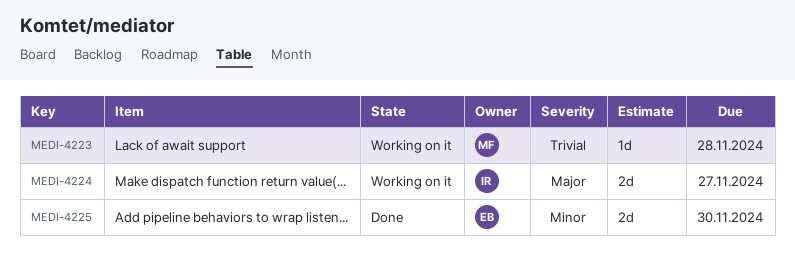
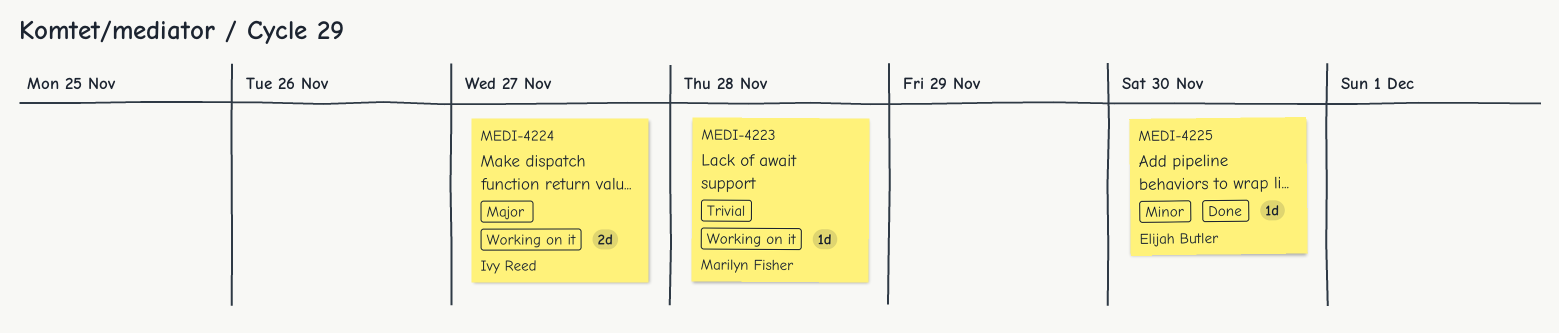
MEDI-4225, estimate: 2d -> 1d

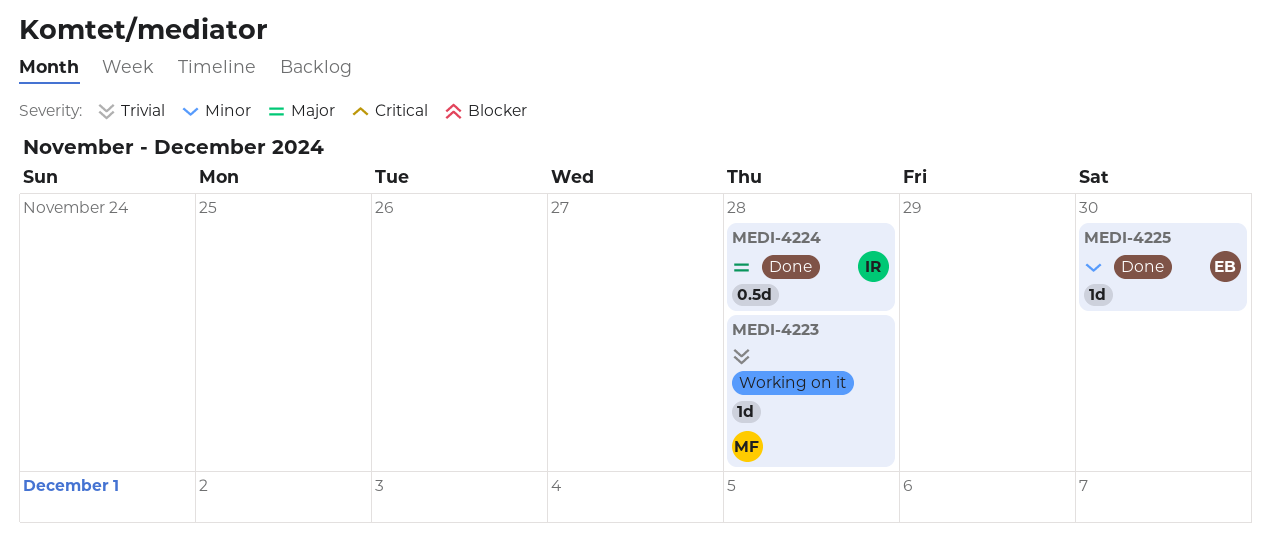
MEDI-4224, status: Working on it -> Done
MEDI-4224, estimate: 2d -> 0.5d
MEDI-4224, due: Nov 27 -> Nov 28

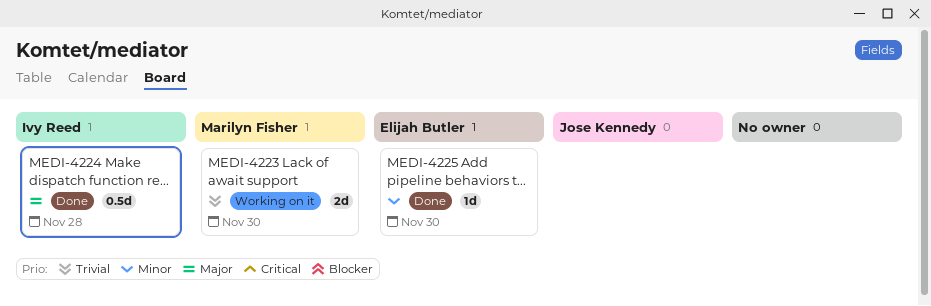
MEDI-4223, estimate: 1d -> 2d
MEDI-4223, due: Nov 28 -> Nov 30

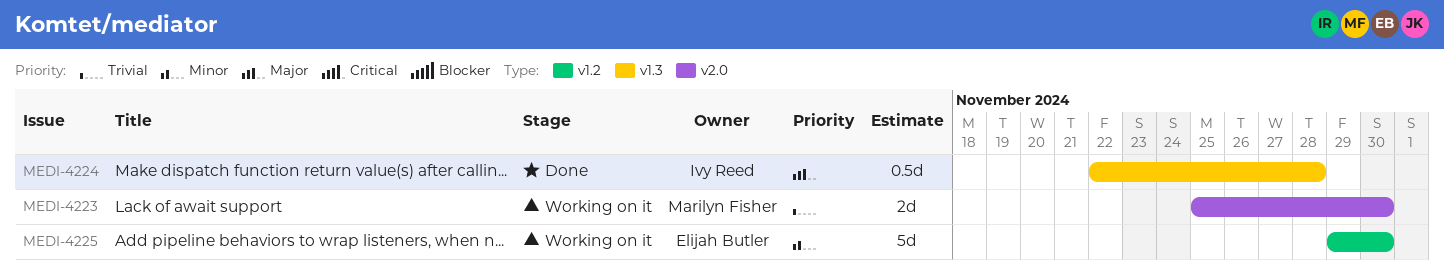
MEDI-4225, status: Done -> Working on it
MEDI-4225, estimate: 1d -> 5d

